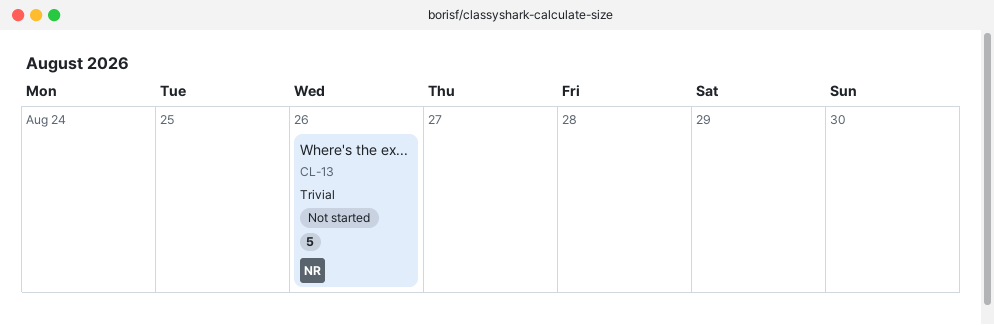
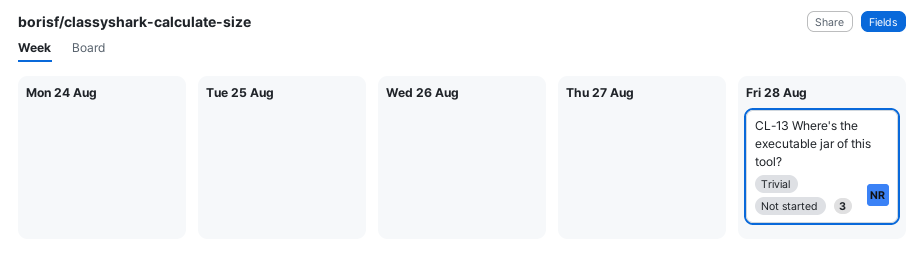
CL-13, estimate: 5 -> 3
CL-13, due: Aug 26 -> Aug 28

